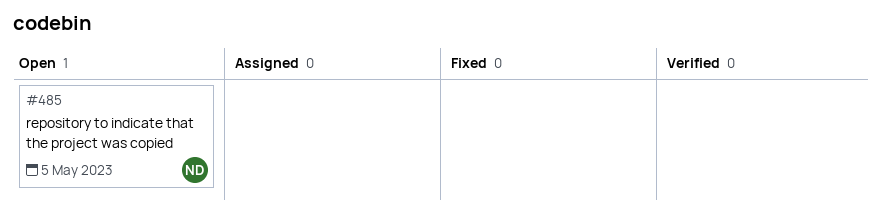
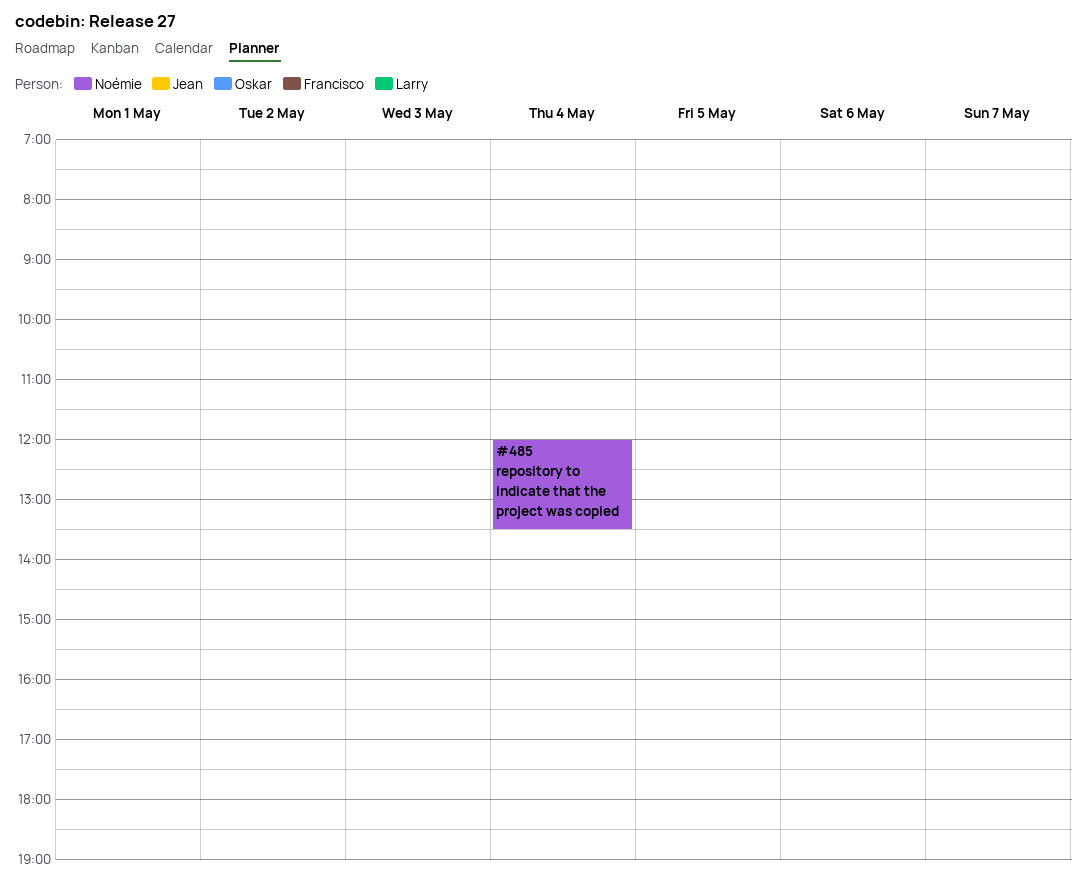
#485, day: May 5 -> May 4

